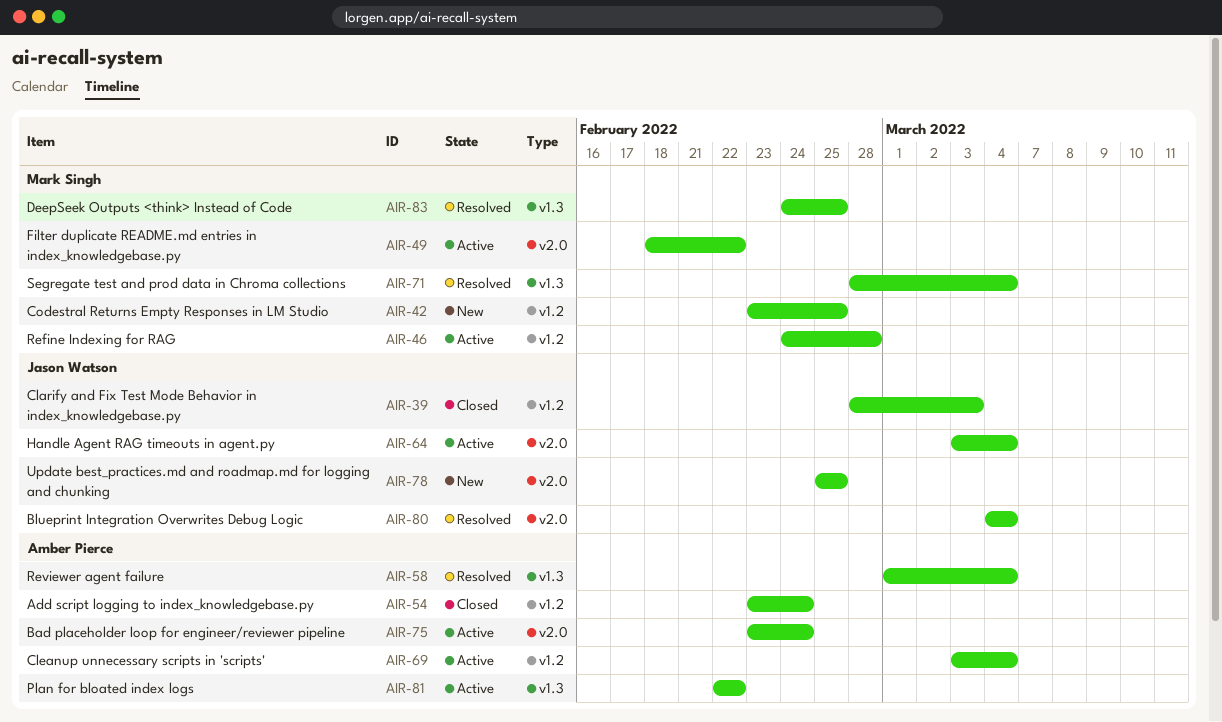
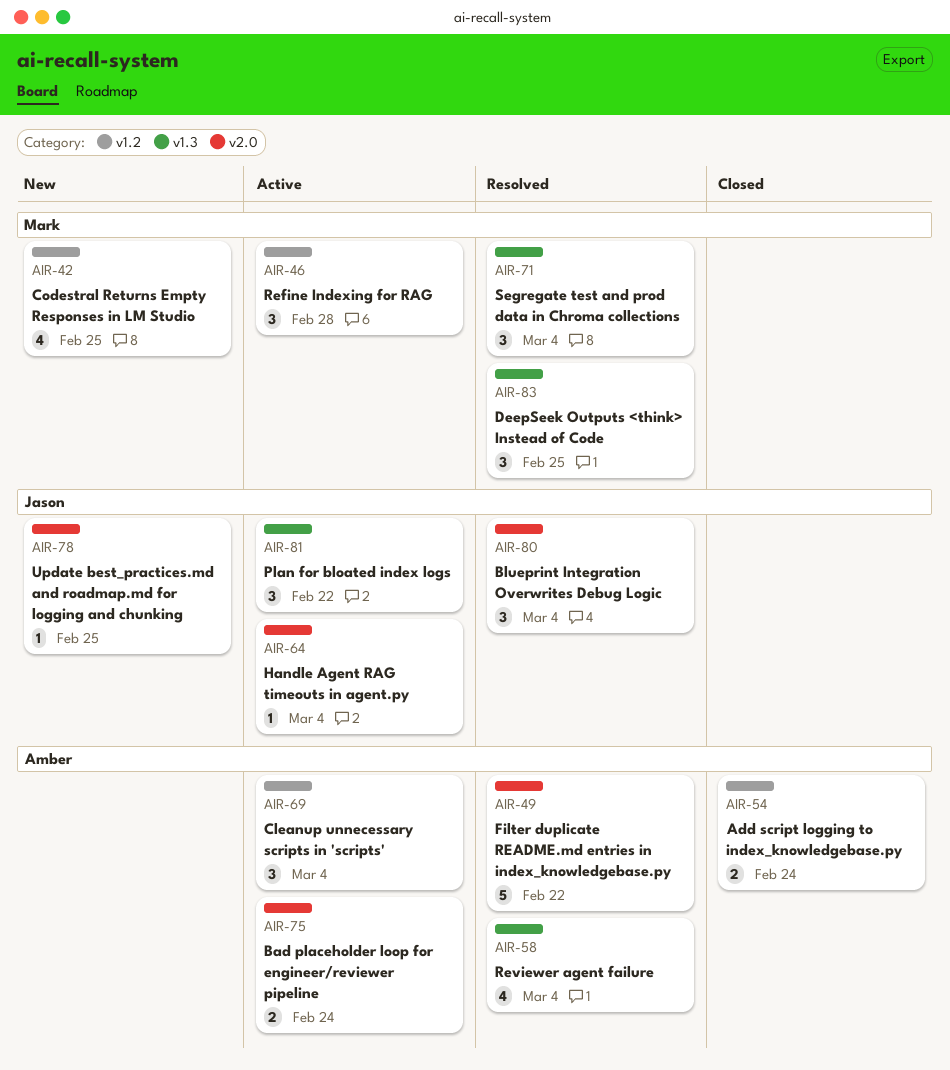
AIR-39: present -> none
AIR-49, status: Active -> Resolved
AIR-49, owner: Mark Singh -> Amber Pierce
AIR-81, owner: Amber Pierce -> Jason Watson

